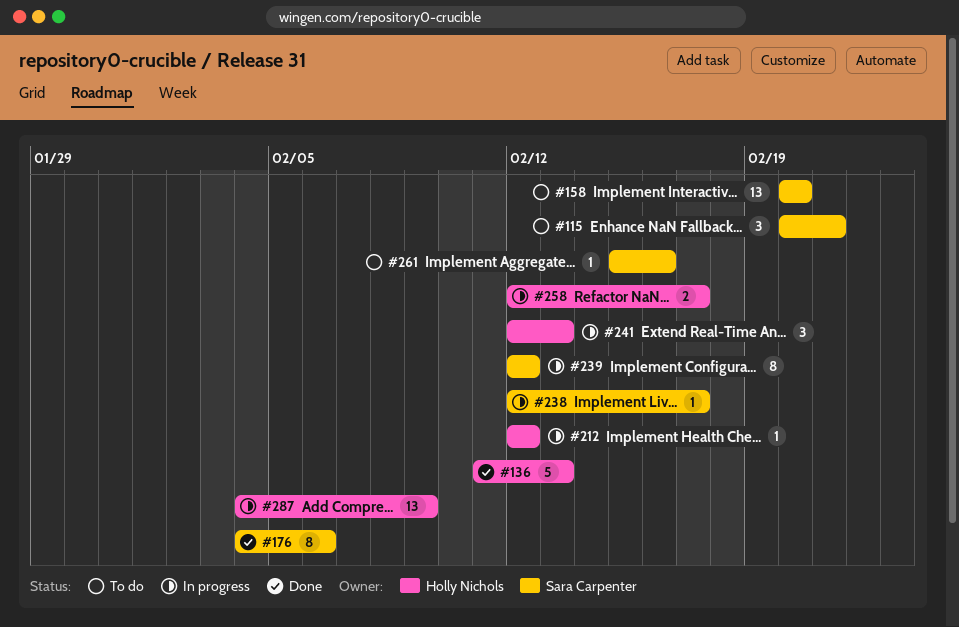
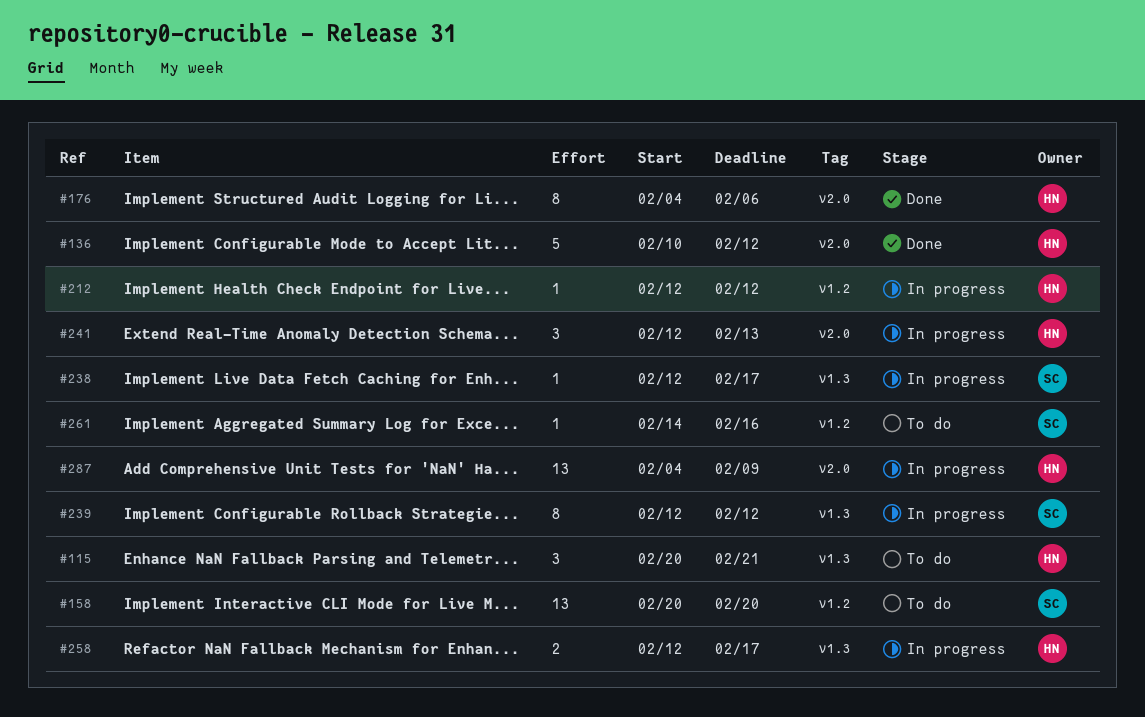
#115, owner: Sara Carpenter -> Holly Nichols
#136, start: Feb 11 -> Feb 10
#136, due: Feb 13 -> Feb 12
#176, owner: Sara Carpenter -> Holly Nichols
#261, start: Feb 15 -> Feb 14

